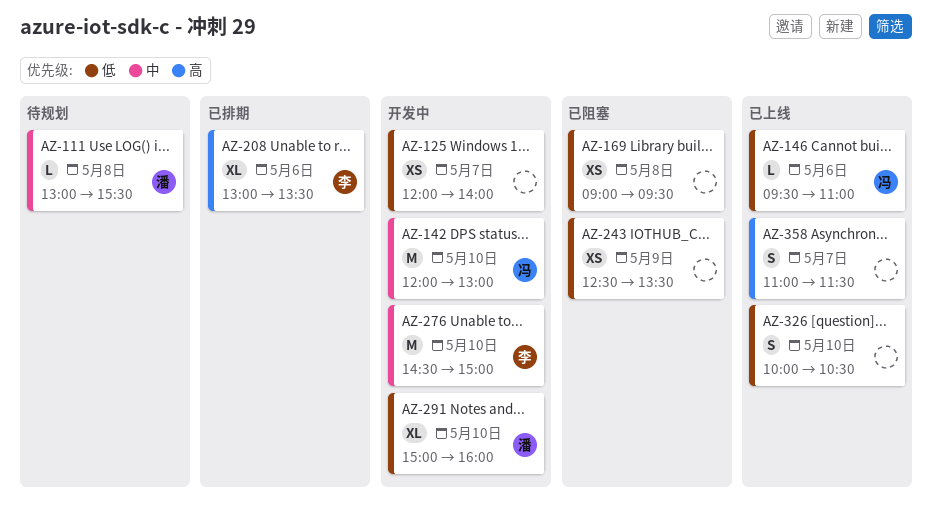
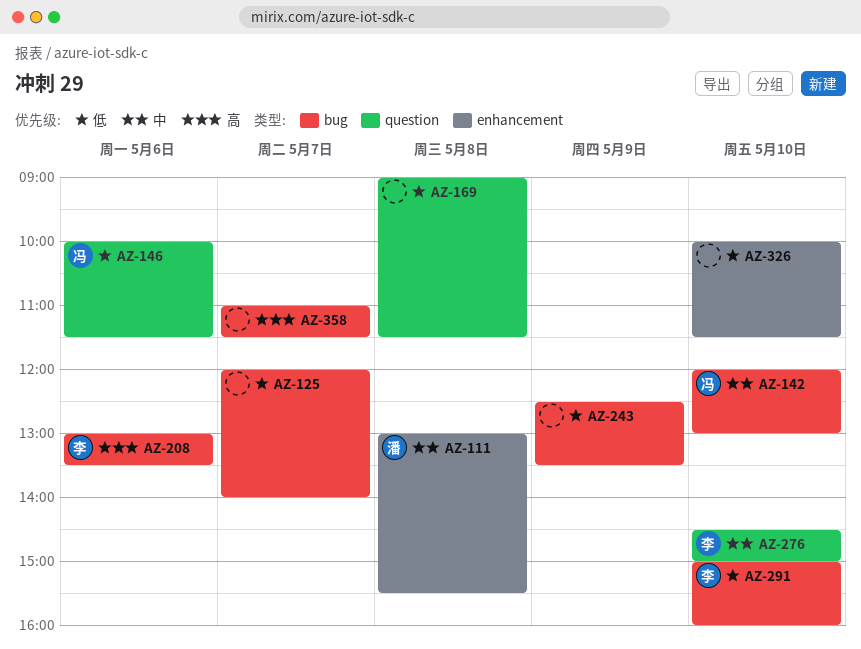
AZ-146, begins: 09:30 -> 10:00
AZ-146, ends: 11:00 -> 11:30
AZ-169, ends: 09:30 -> 11:30
AZ-291, owner: 潘 -> 李
AZ-326, ends: 10:30 -> 11:30

